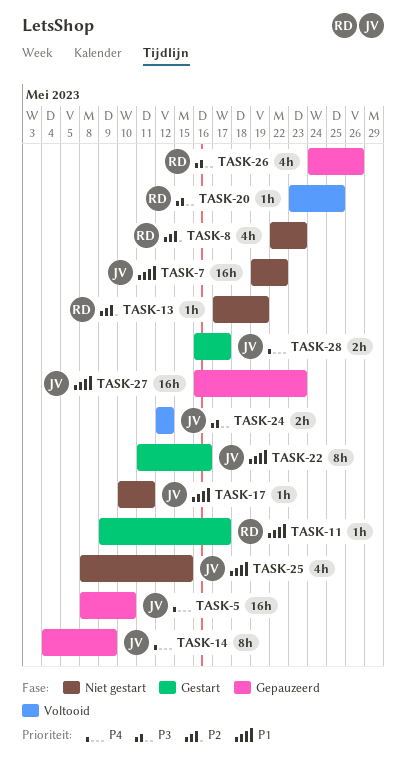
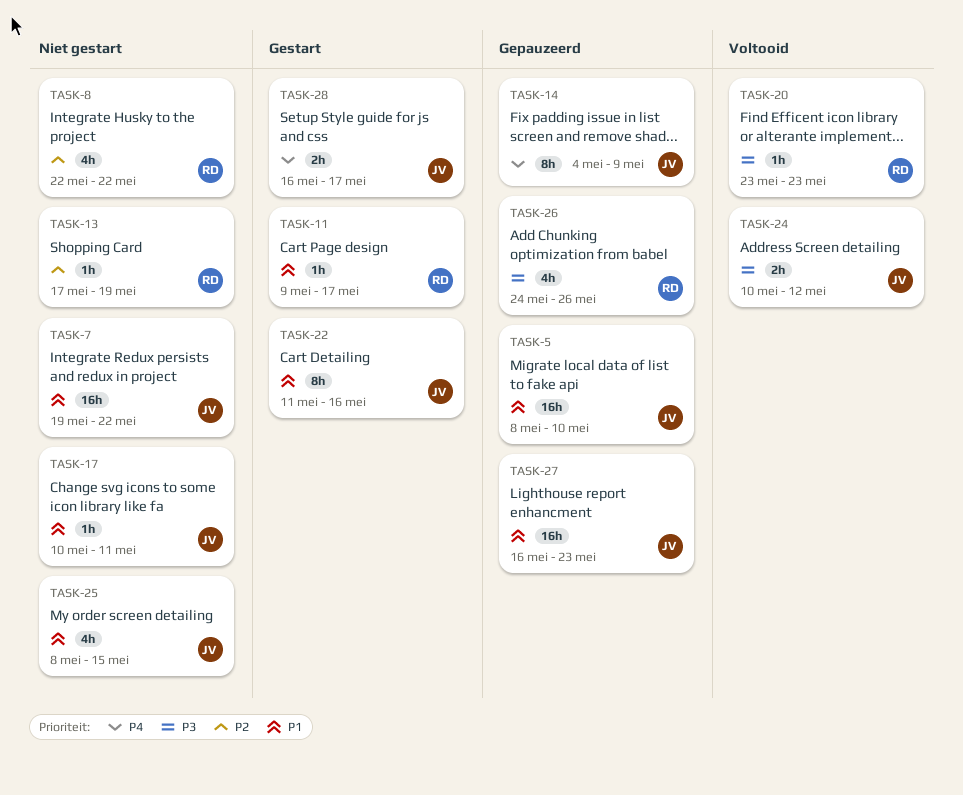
TASK-5, priority: P4 -> P1
TASK-8, due: May 23 -> May 22
TASK-20, due: May 25 -> May 23
TASK-24, start: May 12 -> May 10

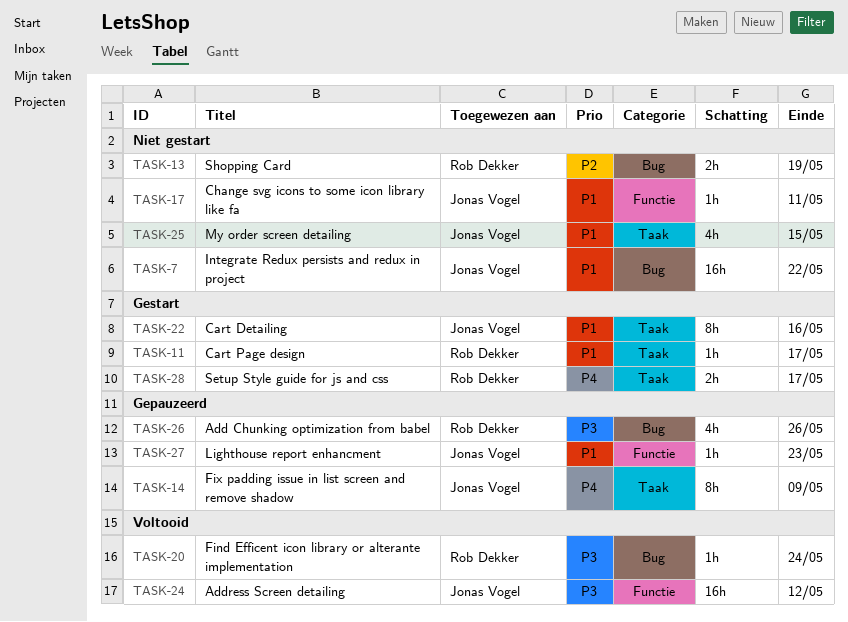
TASK-5: present -> none
TASK-8: present -> none
TASK-13, estimate: 1h -> 2h
TASK-20, due: May 23 -> May 24
TASK-24, estimate: 2h -> 16h
TASK-27, estimate: 16h -> 1h
TASK-28, owner: Jonas Vogel -> Rob Dekker

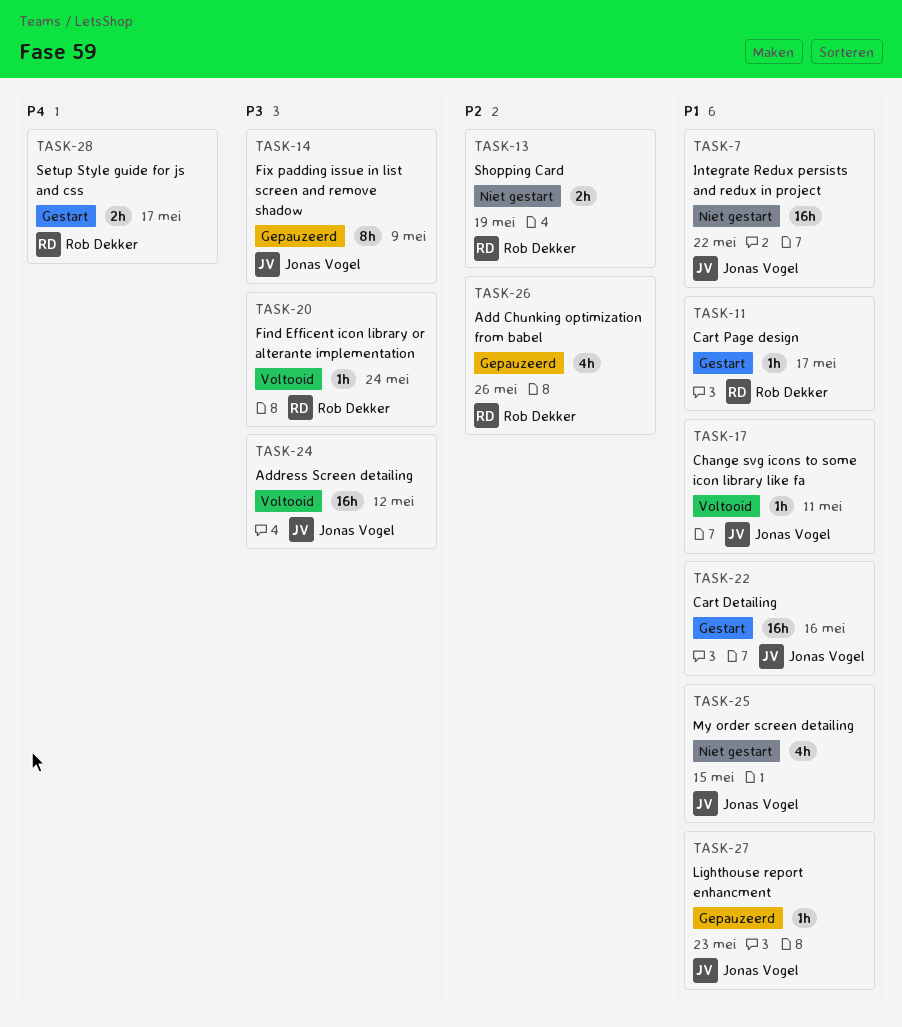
TASK-14, priority: P4 -> P3
TASK-17, status: Niet gestart -> Voltooid
TASK-22, estimate: 8h -> 16h
TASK-26, priority: P3 -> P2

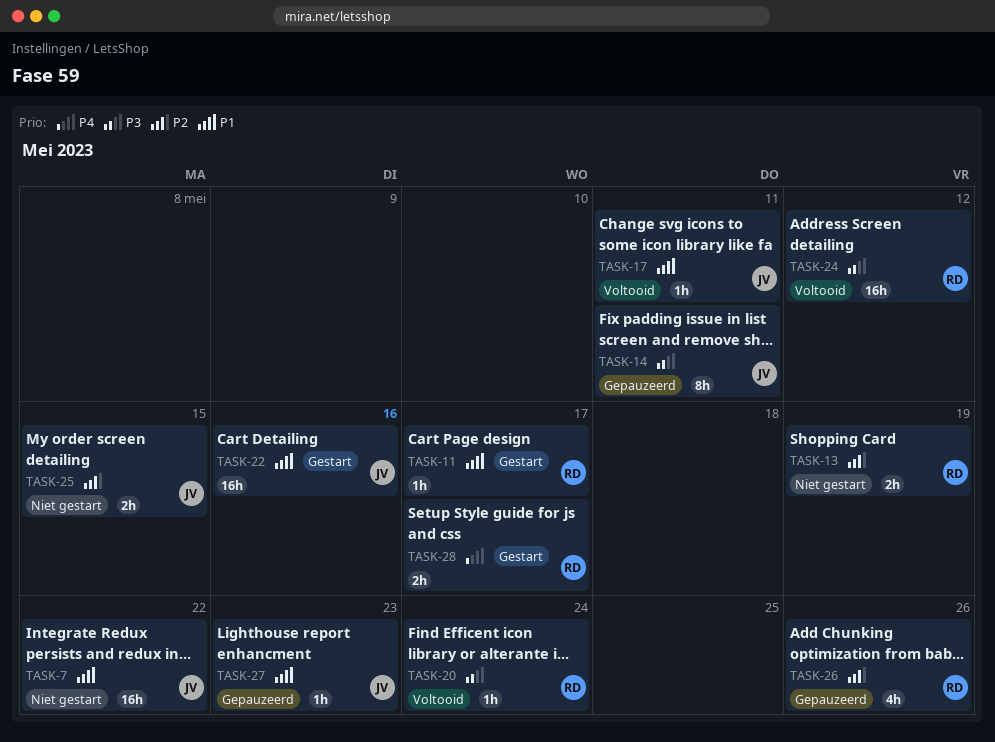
TASK-14, due: May 9 -> May 11
TASK-24, owner: Jonas Vogel -> Rob Dekker
TASK-25, priority: P1 -> P2
TASK-25, estimate: 4h -> 2h

